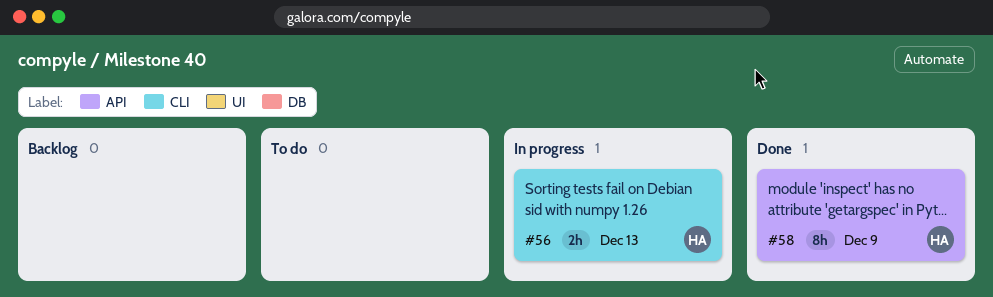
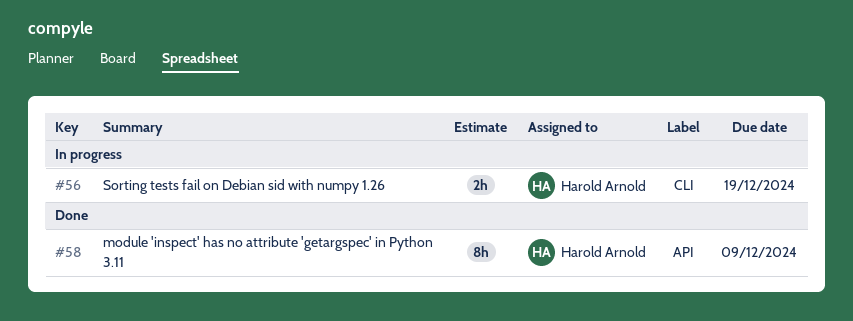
#56, due: Dec 13 -> Dec 19

